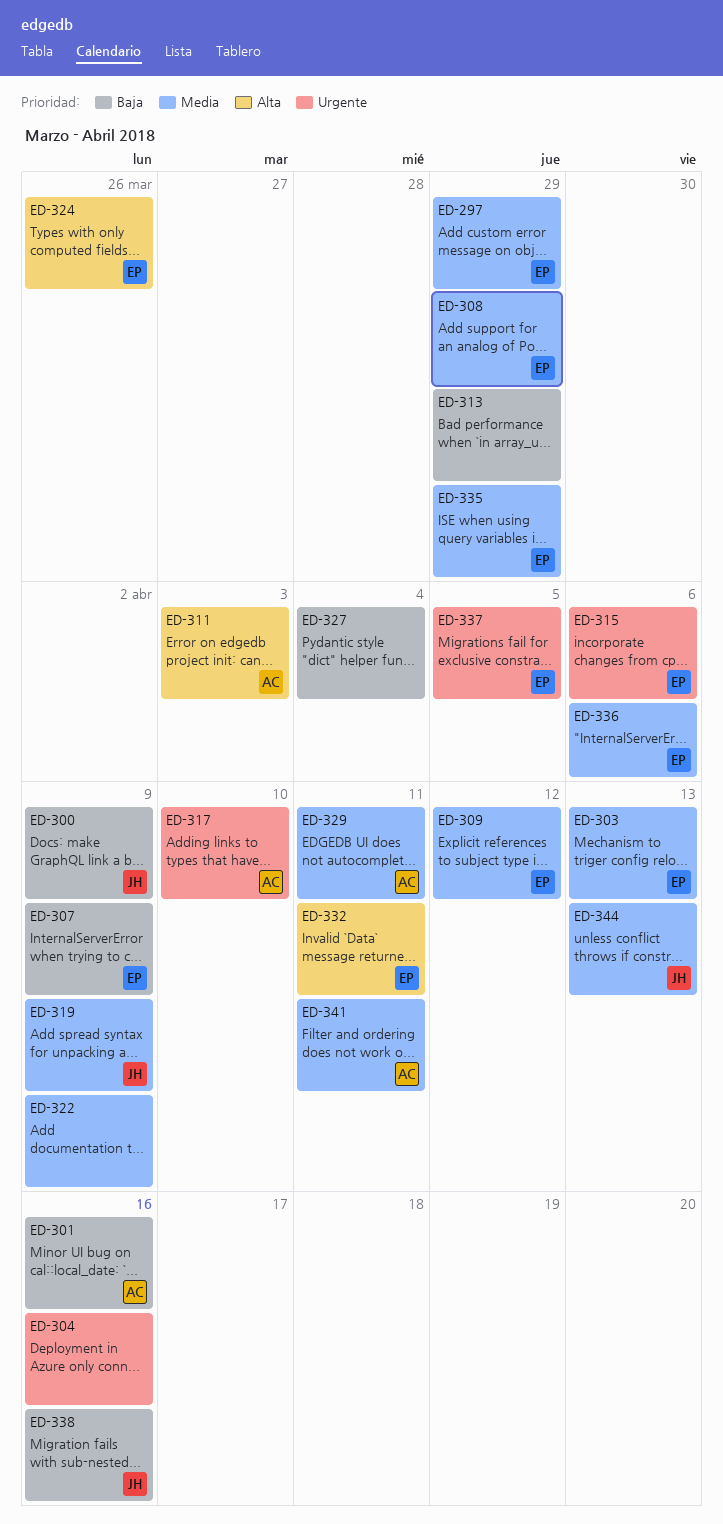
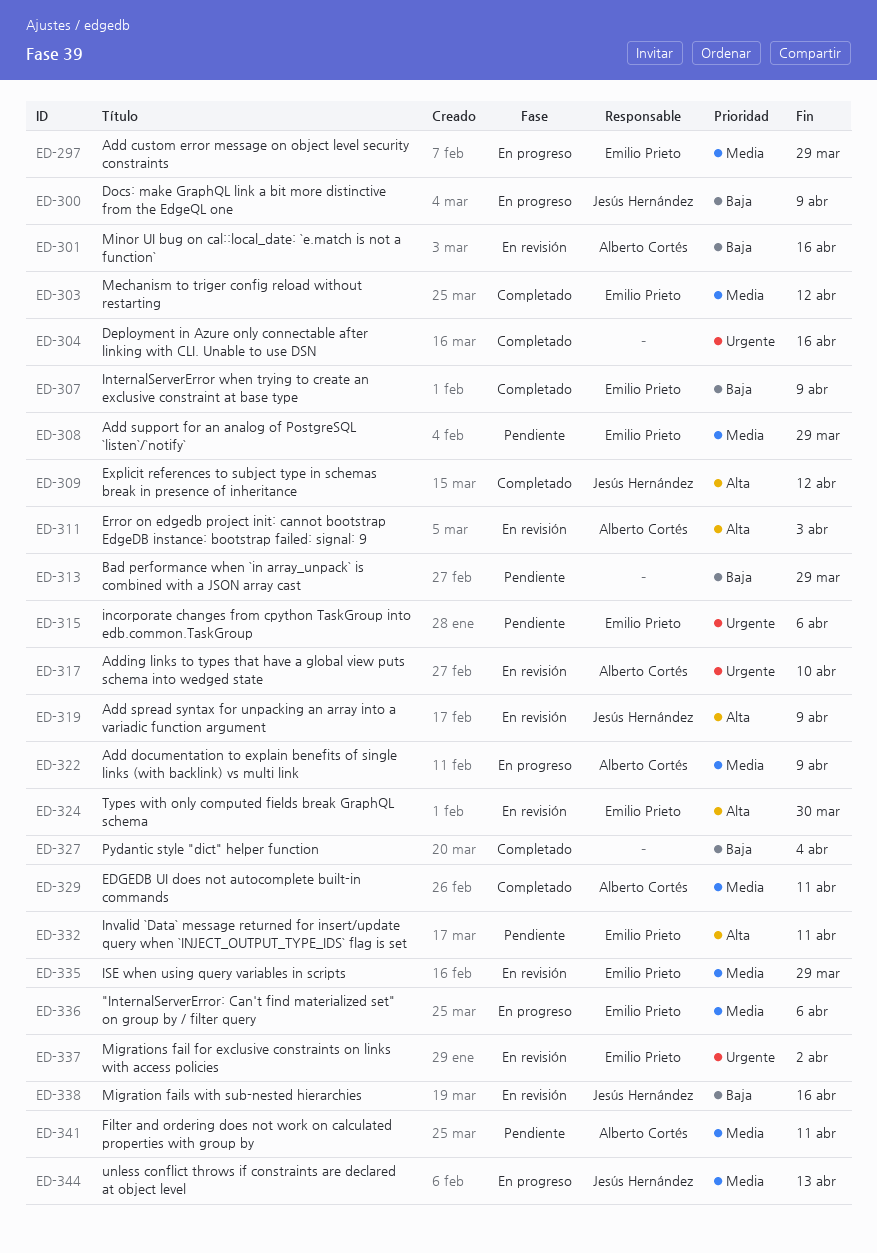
ED-303, due: Apr 13 -> Apr 12
ED-309, owner: Emilio Prieto -> Jesús Hernández
ED-309, priority: Media -> Alta
ED-319, priority: Media -> Alta
ED-322, owner: none -> Alberto Cortés
ED-324, due: Mar 26 -> Mar 30
ED-337, due: Apr 5 -> Apr 2

